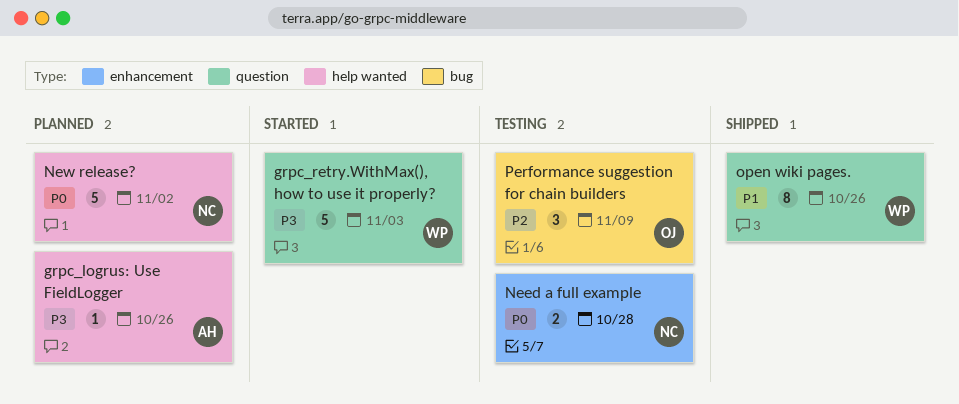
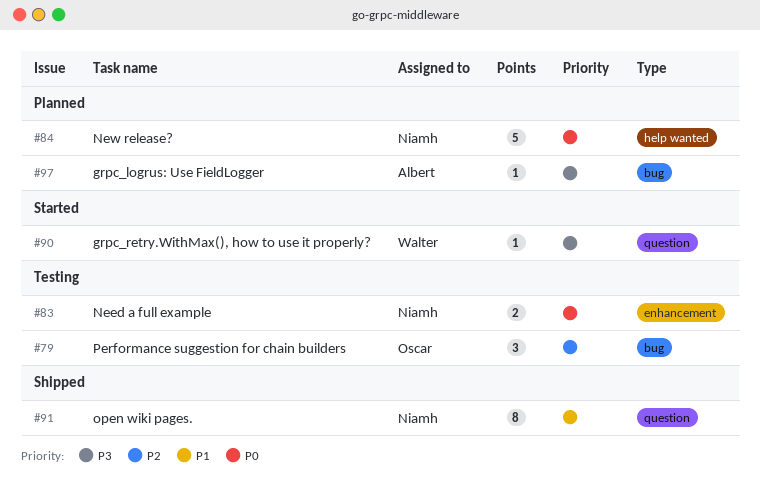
grpc_logrus: Use FieldLogger, label: help wanted -> bug
grpc_retry.WithMax(), how to use it properly?, estimate: 5 -> 1
open wiki pages., owner: Walter -> Niamh

